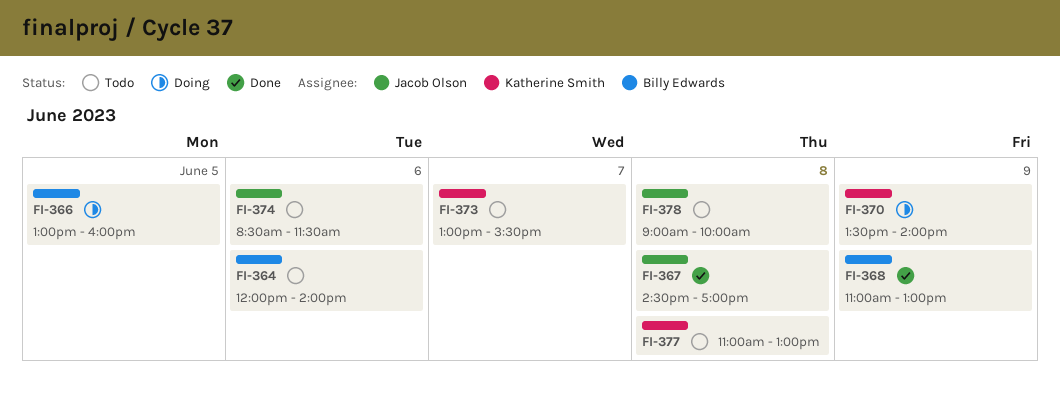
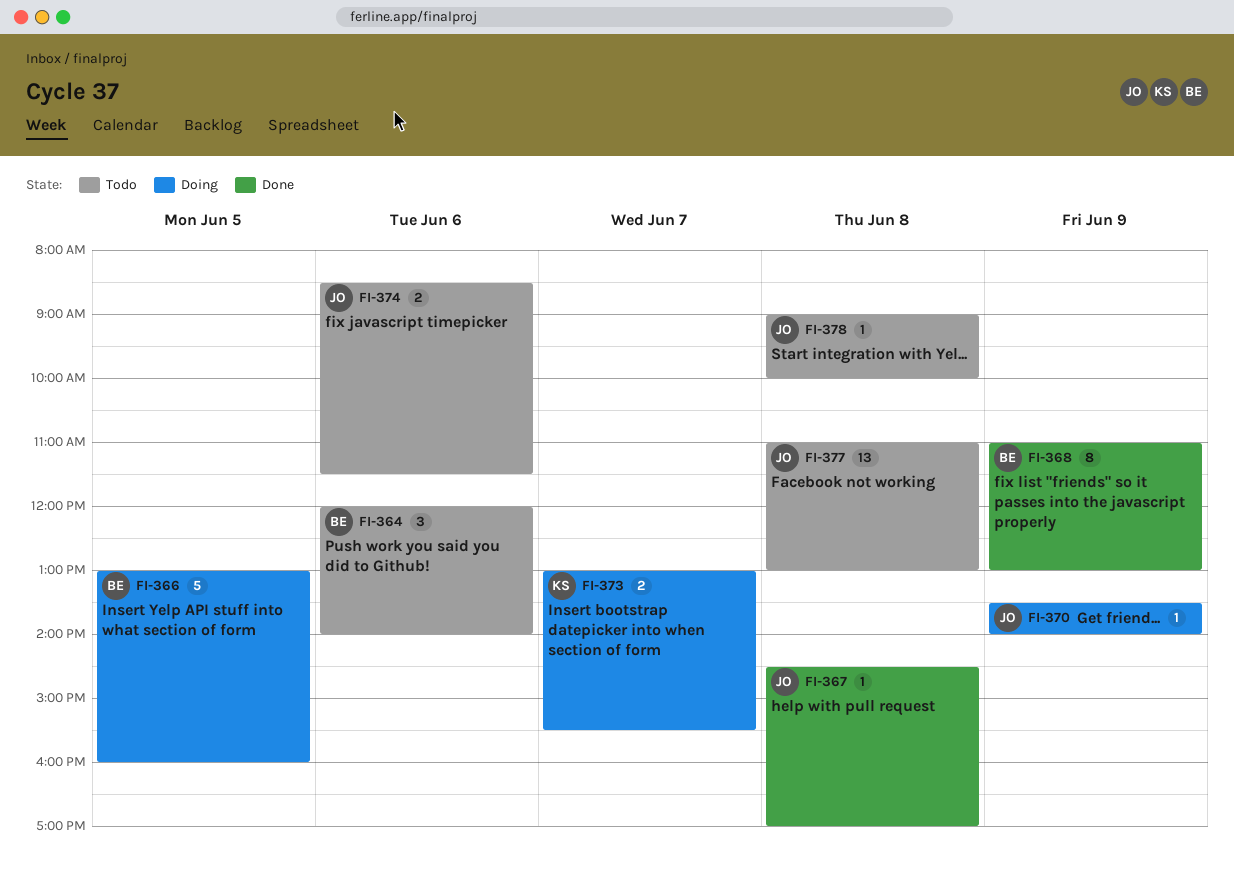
FI-370, owner: Katherine Smith -> Jacob Olson
FI-373, status: Todo -> Doing
FI-377, owner: Katherine Smith -> Jacob Olson

